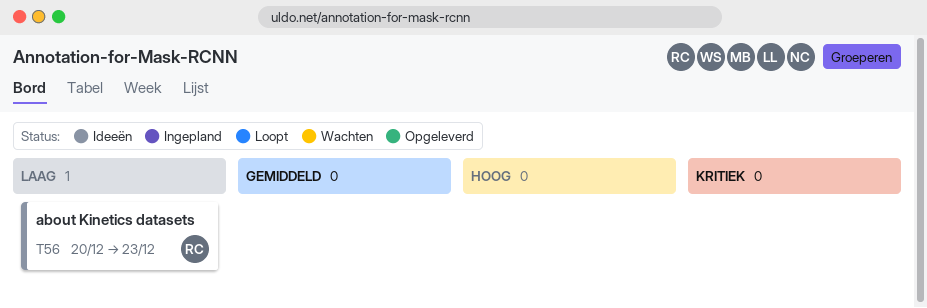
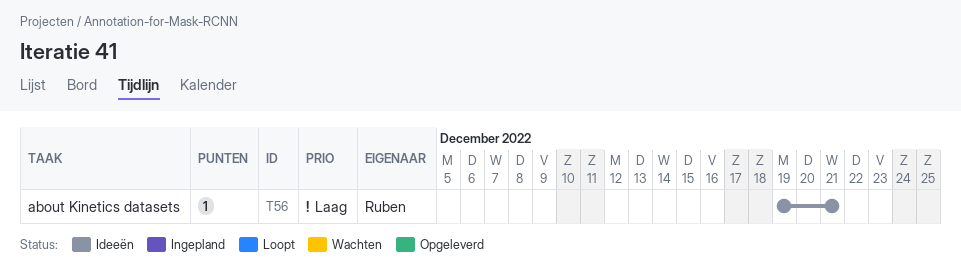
T56, start: Dec 20 -> Dec 19
T56, due: Dec 23 -> Dec 21

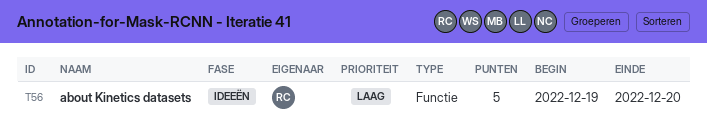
T56, estimate: 1 -> 5
T56, due: Dec 21 -> Dec 20

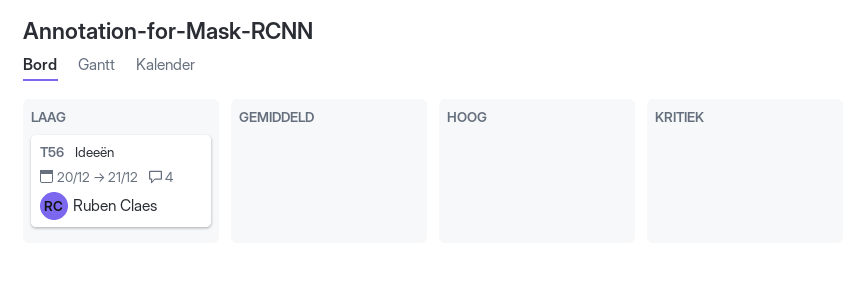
T56, start: Dec 19 -> Dec 20
T56, due: Dec 20 -> Dec 21

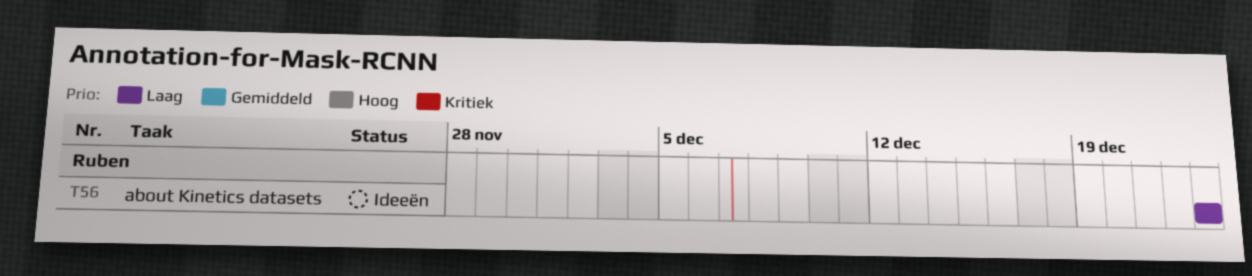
T56, start: Dec 20 -> Dec 23
T56, due: Dec 21 -> Dec 23

